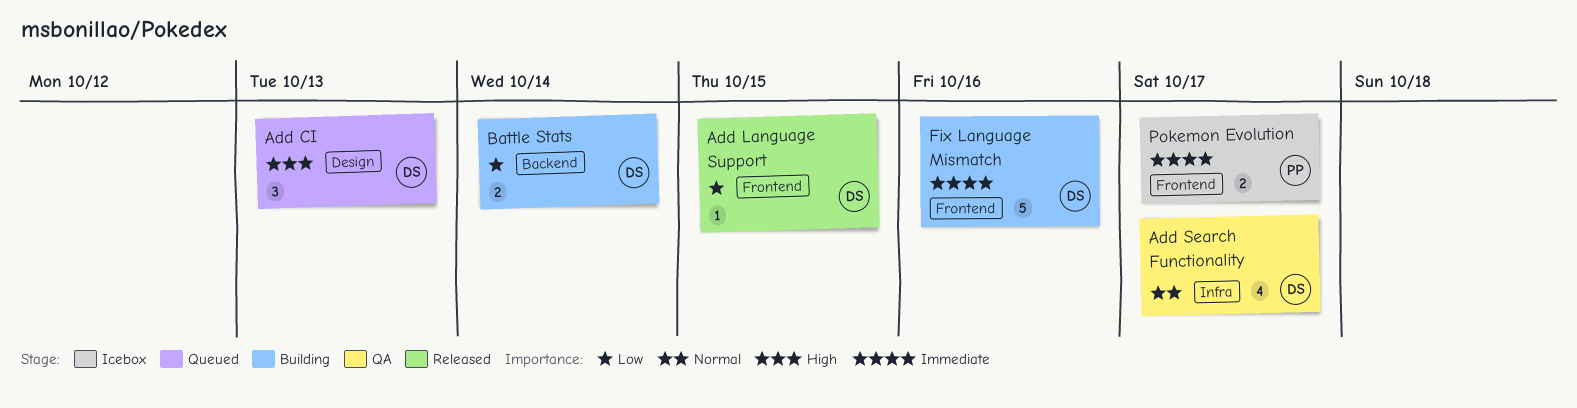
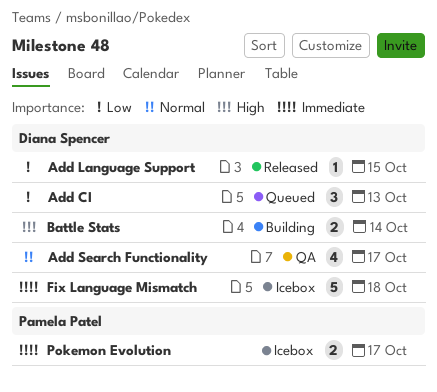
Add CI, priority: High -> Low
Battle Stats, priority: Low -> High
Fix Language Mismatch, status: Building -> Icebox
Fix Language Mismatch, due: Oct 16 -> Oct 18

